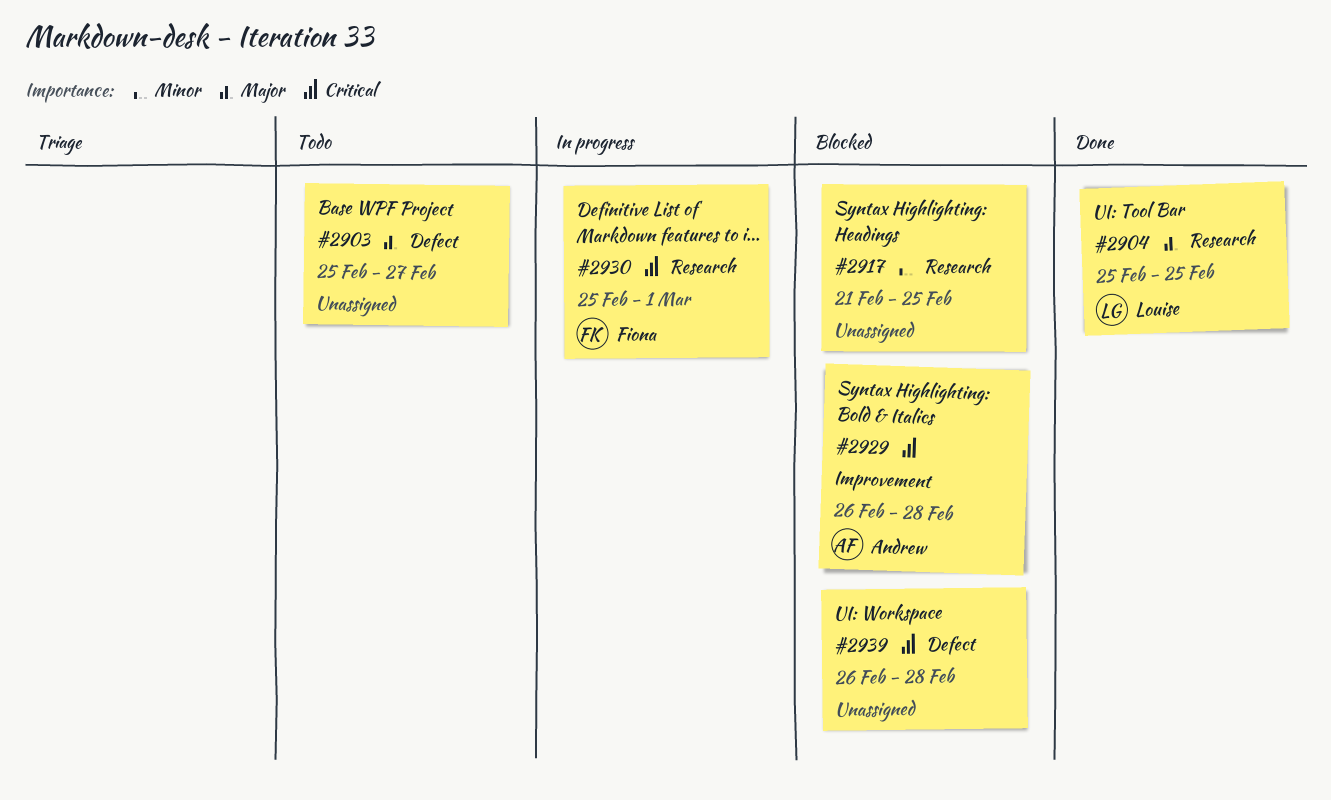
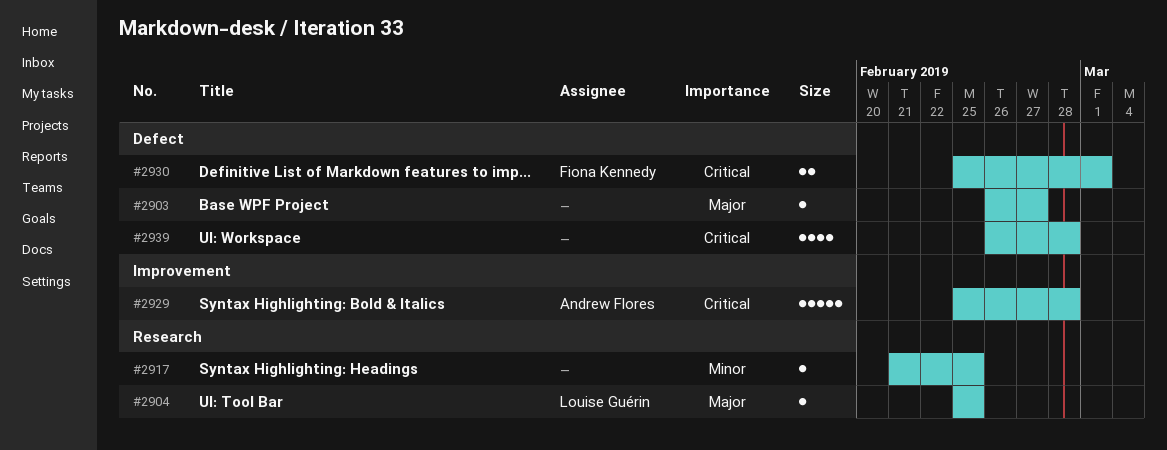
#2903, start: Feb 25 -> Feb 26
#2929, start: Feb 26 -> Feb 25
#2930, label: Research -> Defect

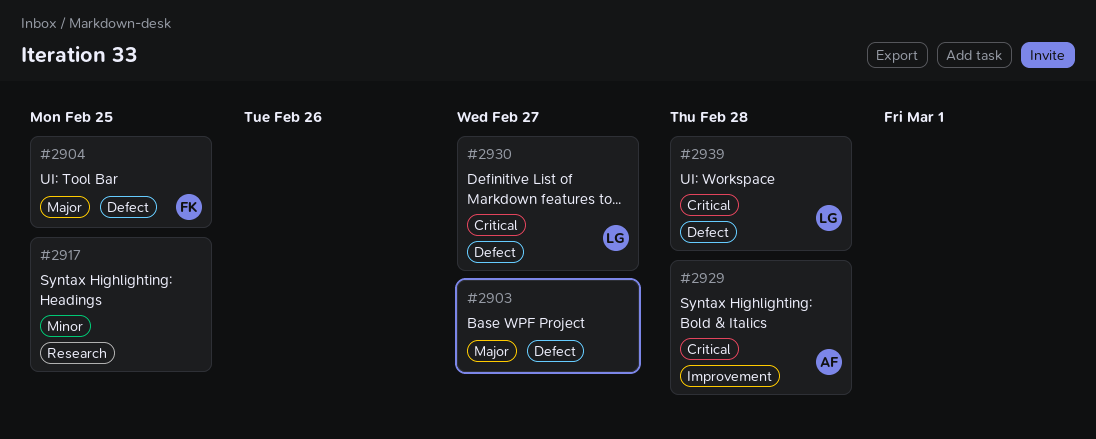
#2904, owner: Louise Guérin -> Fiona Kennedy
#2904, label: Research -> Defect
#2930, owner: Fiona Kennedy -> Louise Guérin
#2930, due: Mar 1 -> Feb 27
#2939, owner: none -> Louise Guérin

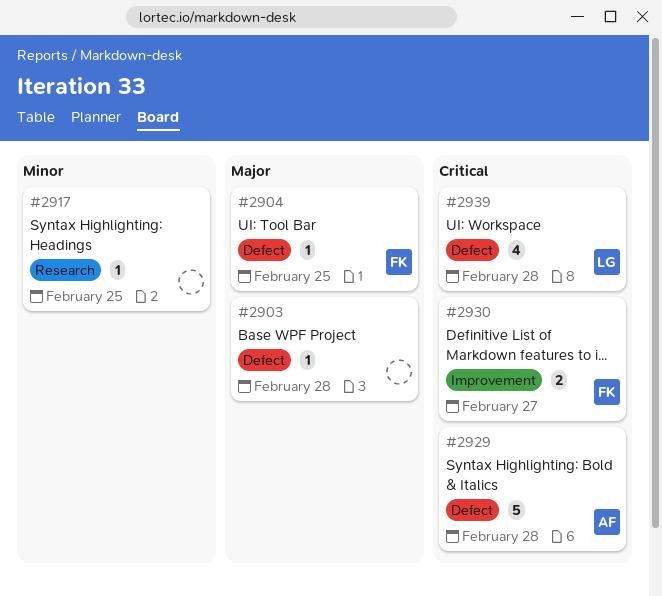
#2903, due: Feb 27 -> Feb 28
#2929, label: Improvement -> Defect
#2930, owner: LG -> FK
#2930, label: Defect -> Improvement

